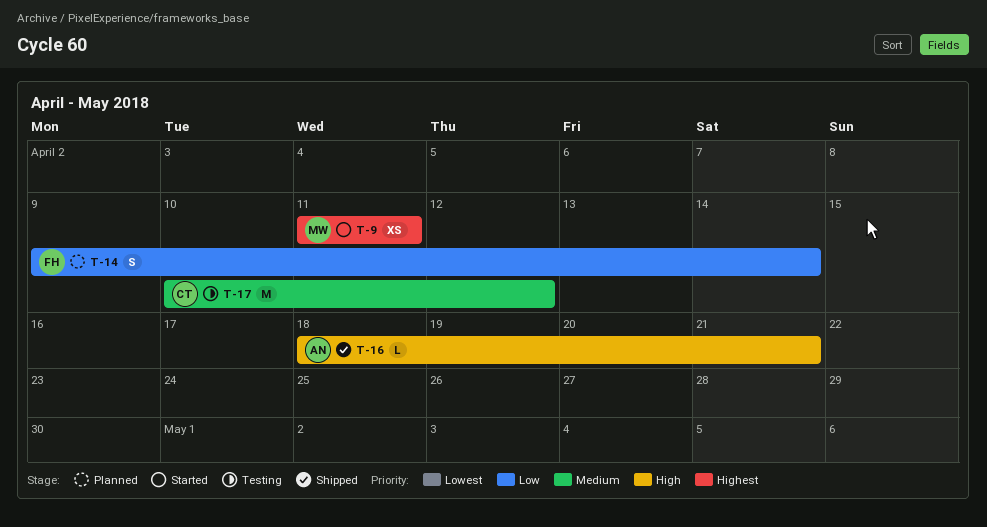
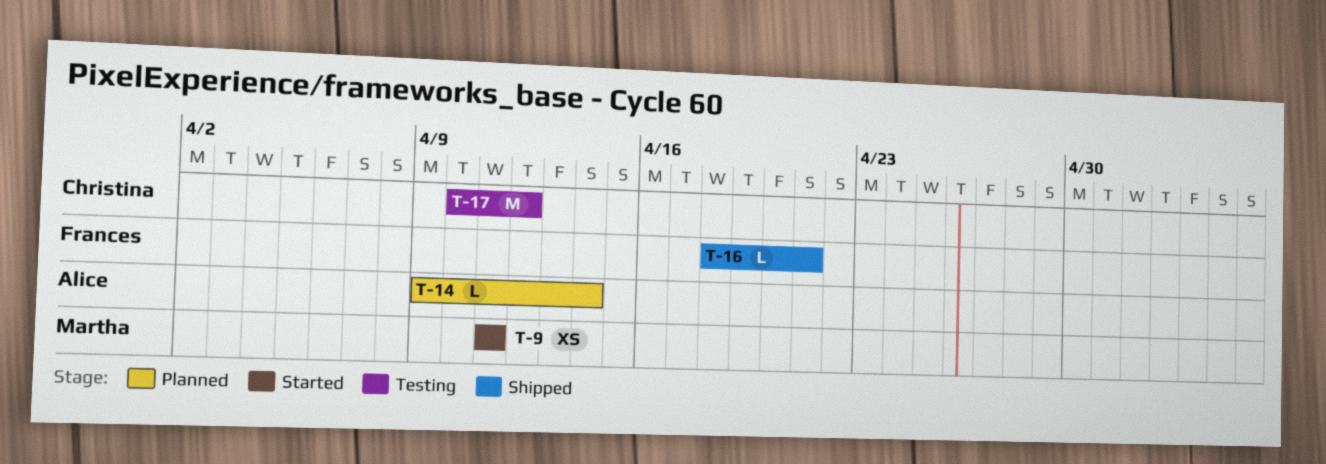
T-14, owner: Frances -> Alice
T-14, estimate: S -> L
T-16, owner: Alice -> Frances

